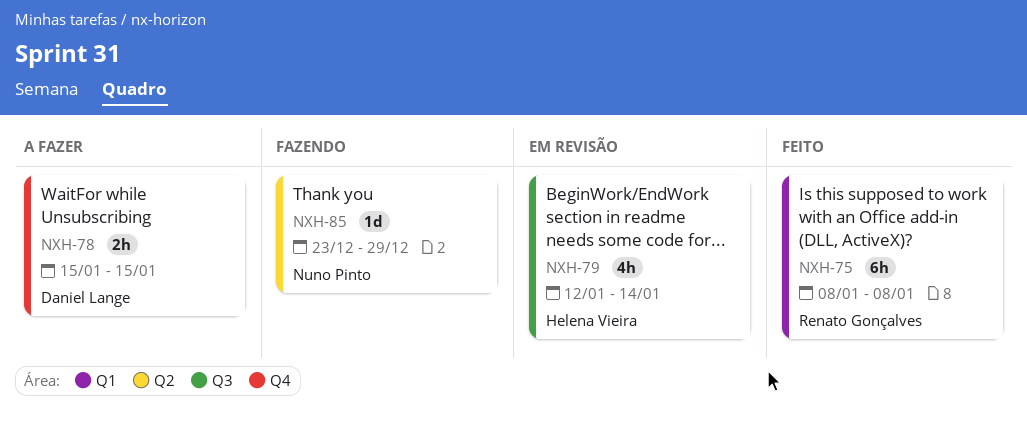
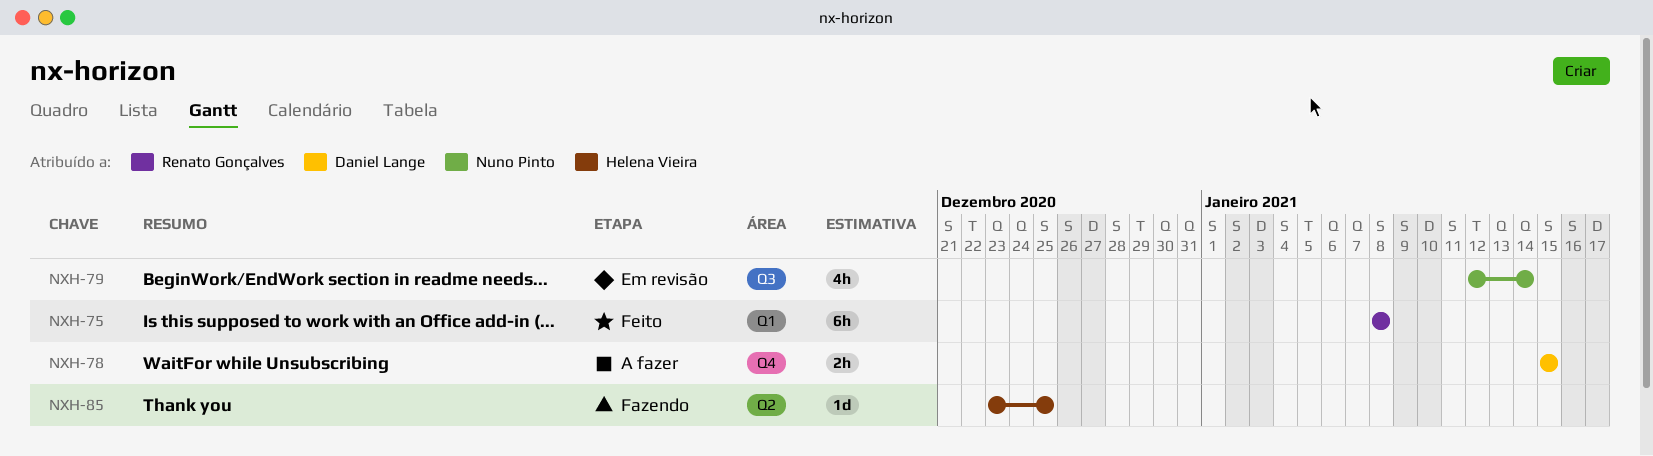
NXH-79, owner: Helena Vieira -> Nuno Pinto
NXH-85, owner: Nuno Pinto -> Helena Vieira
NXH-85, due: Dec 29 -> Dec 25

